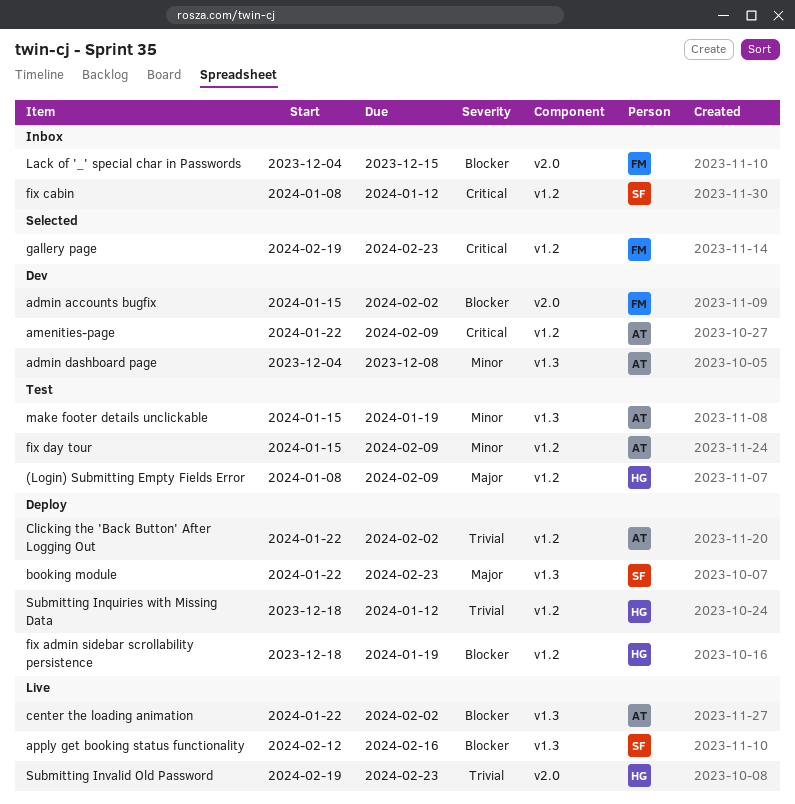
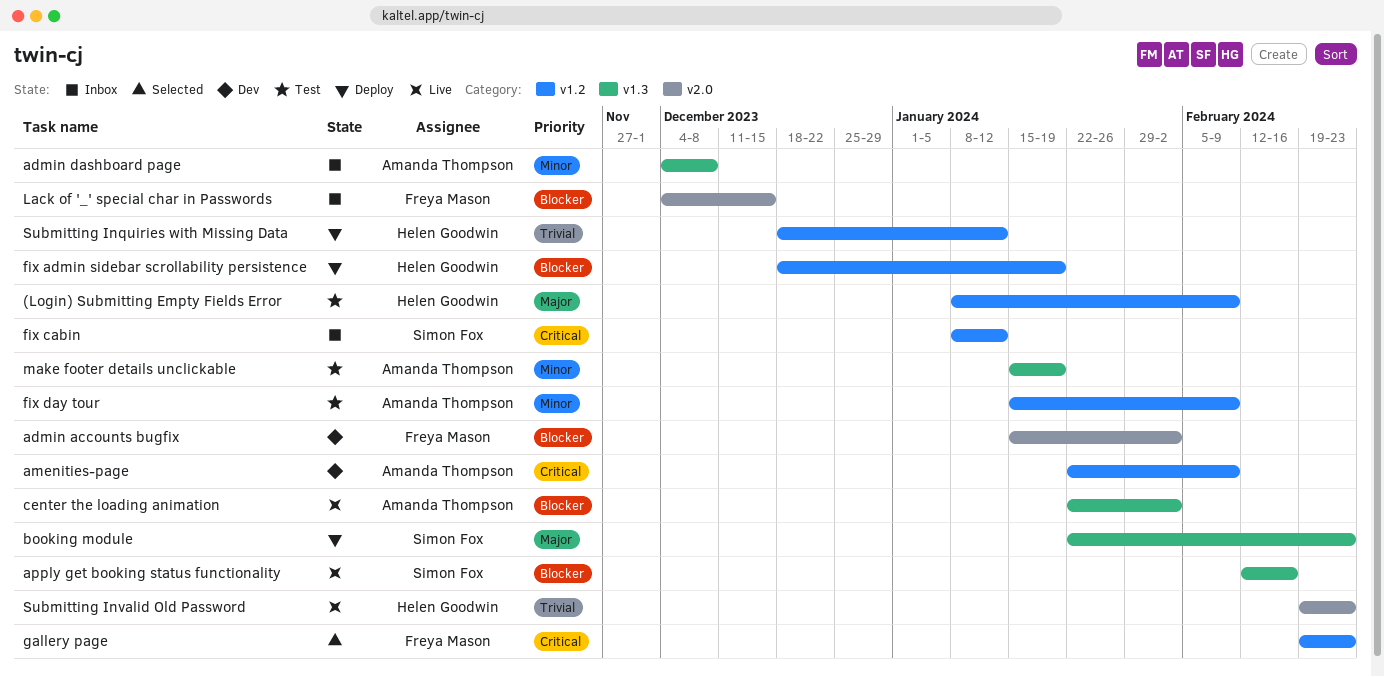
admin dashboard page, status: Dev -> Inbox
Clicking the 'Back Button' After Logging Out: present -> none

